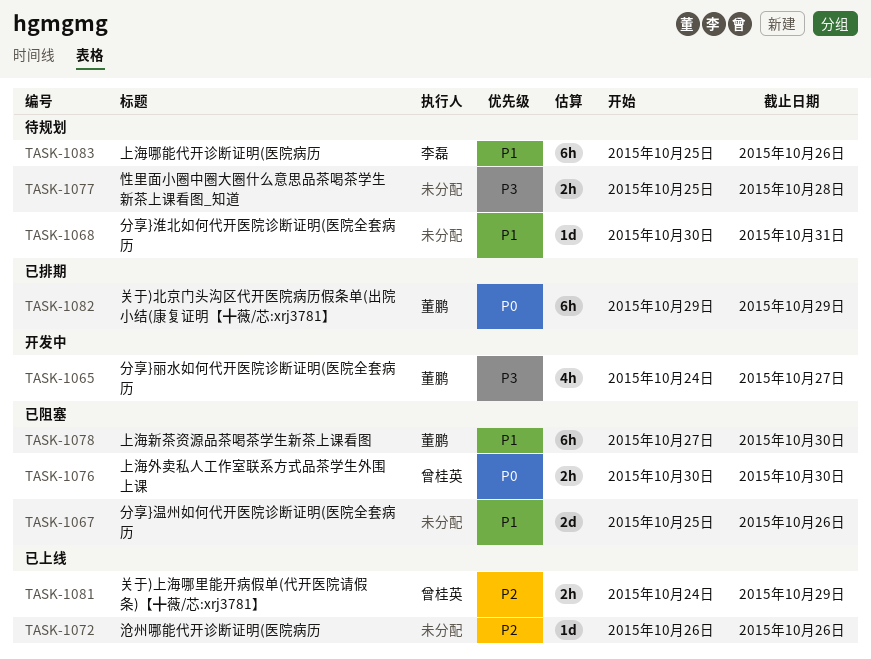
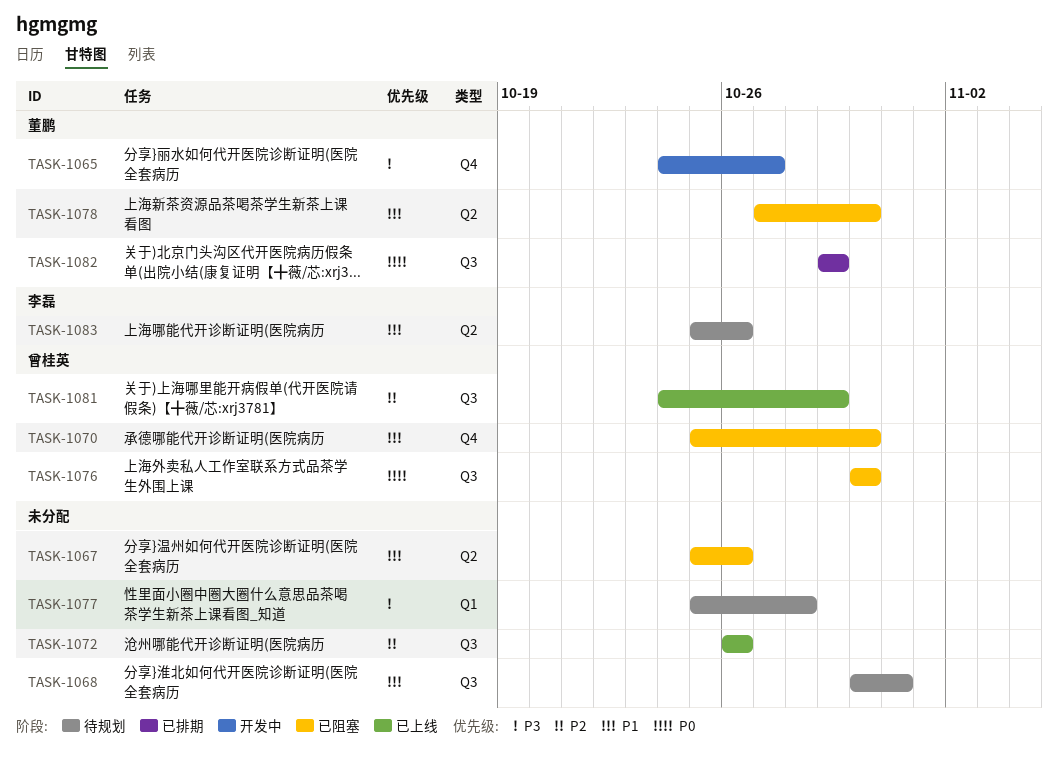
TASK-1070: none -> present

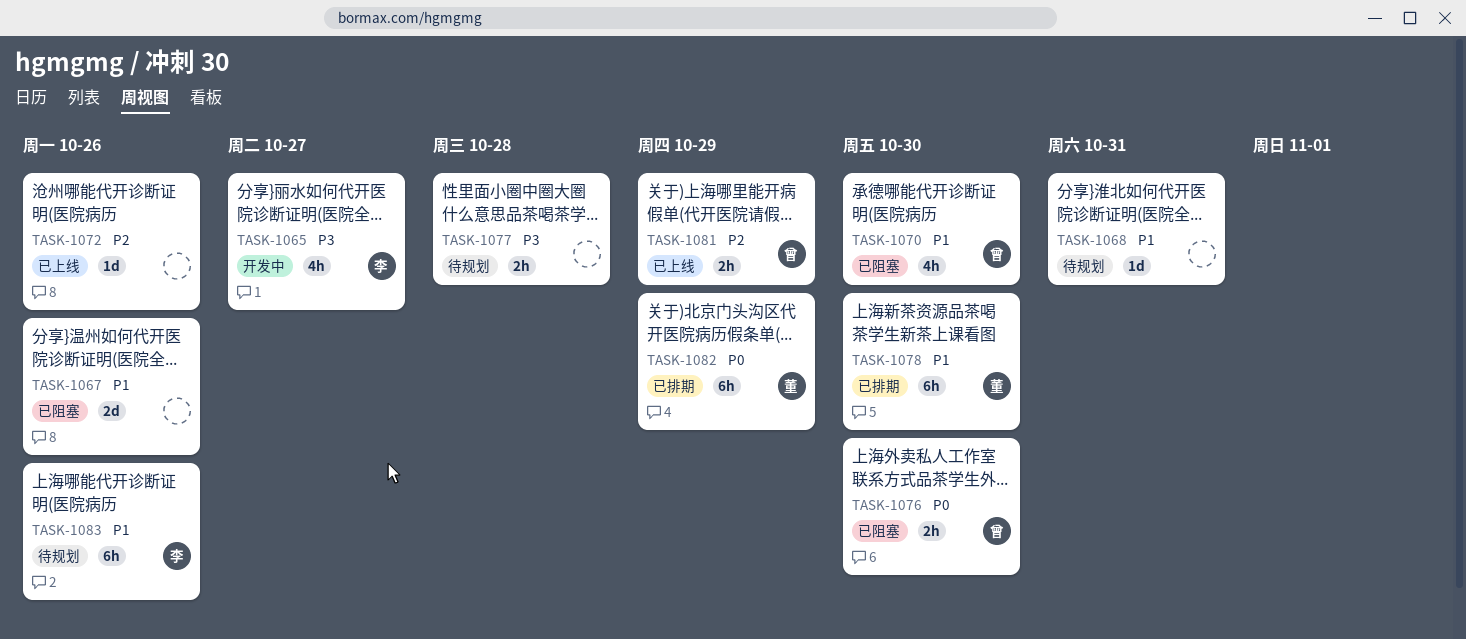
TASK-1065, owner: 董鹏 -> 李磊
TASK-1078, status: 已阻塞 -> 已排期

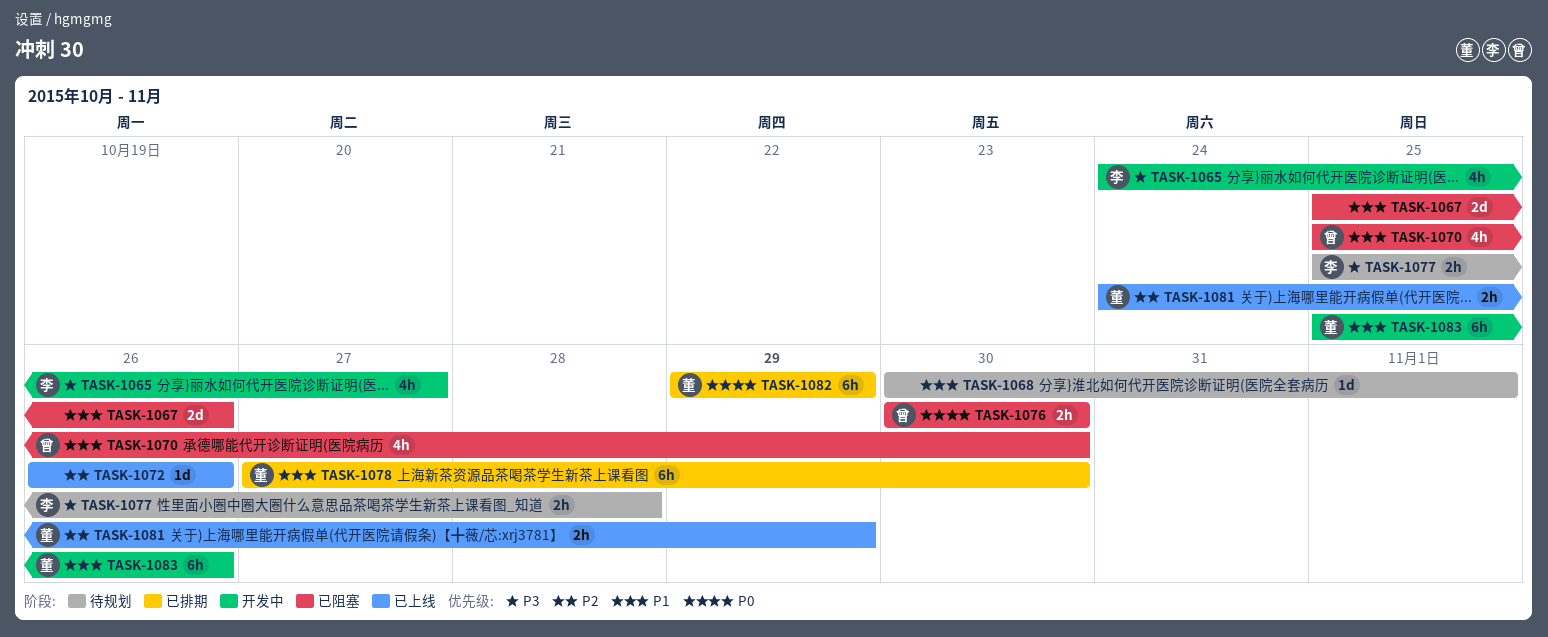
TASK-1068, due: Oct 31 -> Nov 1
TASK-1077, owner: none -> 李
TASK-1081, owner: 曾 -> 董
TASK-1083, status: 待规划 -> 开发中
TASK-1083, owner: 李 -> 董

